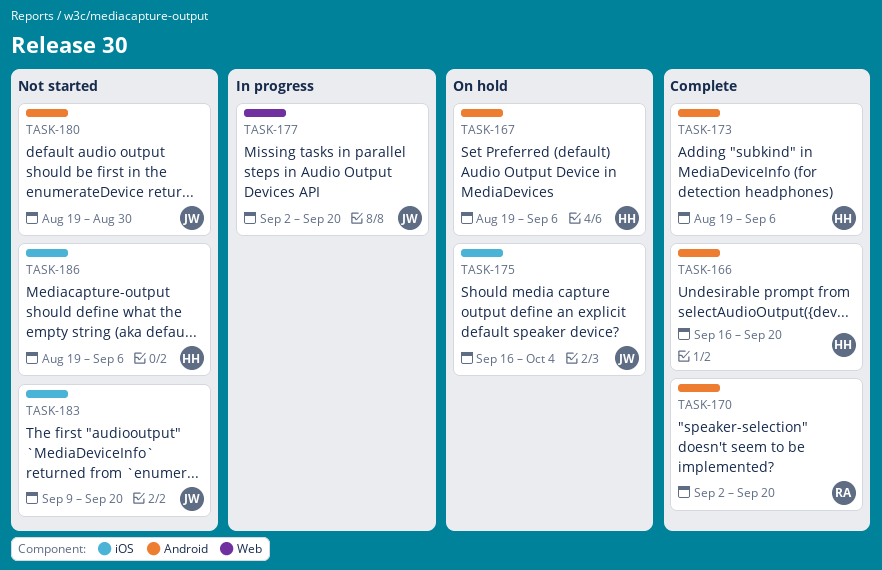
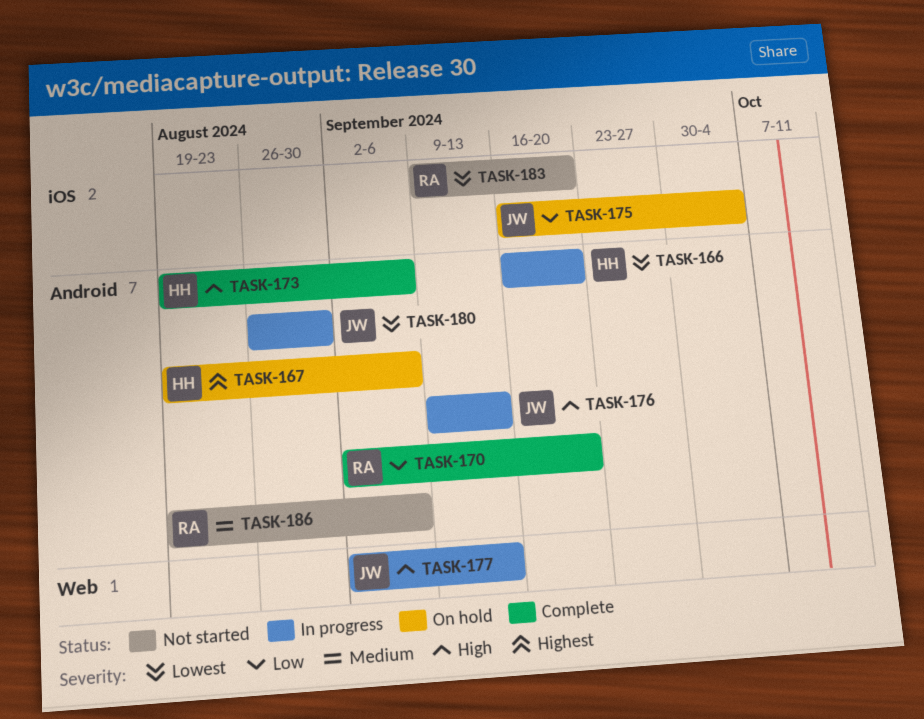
TASK-166, status: Complete -> In progress
TASK-176: none -> present
TASK-177, due: Sep 20 -> Sep 13
TASK-180, status: Not started -> In progress
TASK-180, start: Aug 19 -> Aug 26
TASK-183, owner: JW -> RA
TASK-186, owner: HH -> RA
TASK-186, label: iOS -> Android

